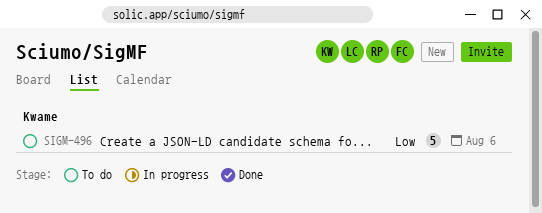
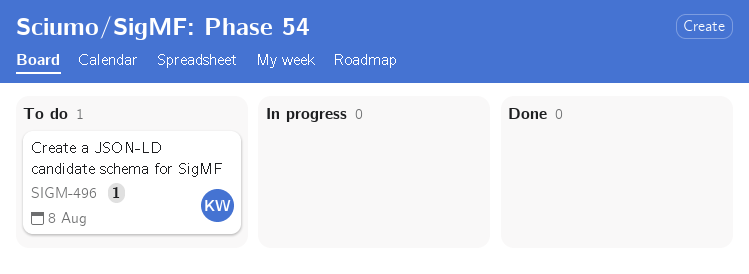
SIGM-496, estimate: 5 -> 1
SIGM-496, due: Aug 6 -> Aug 8

